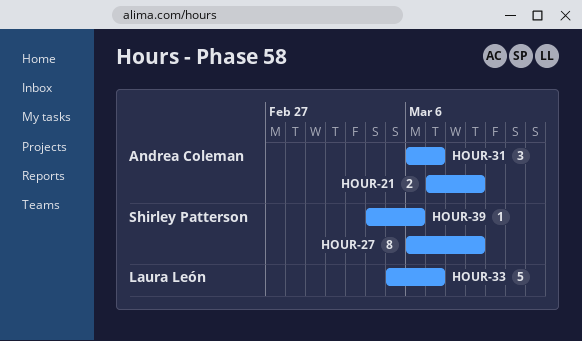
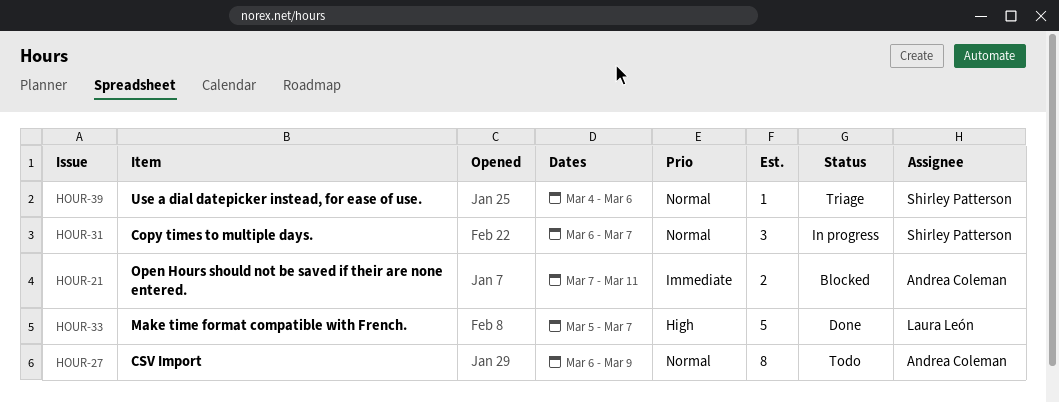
HOUR-21, due: Mar 9 -> Mar 11
HOUR-27, owner: Shirley Patterson -> Andrea Coleman
HOUR-31, owner: Andrea Coleman -> Shirley Patterson

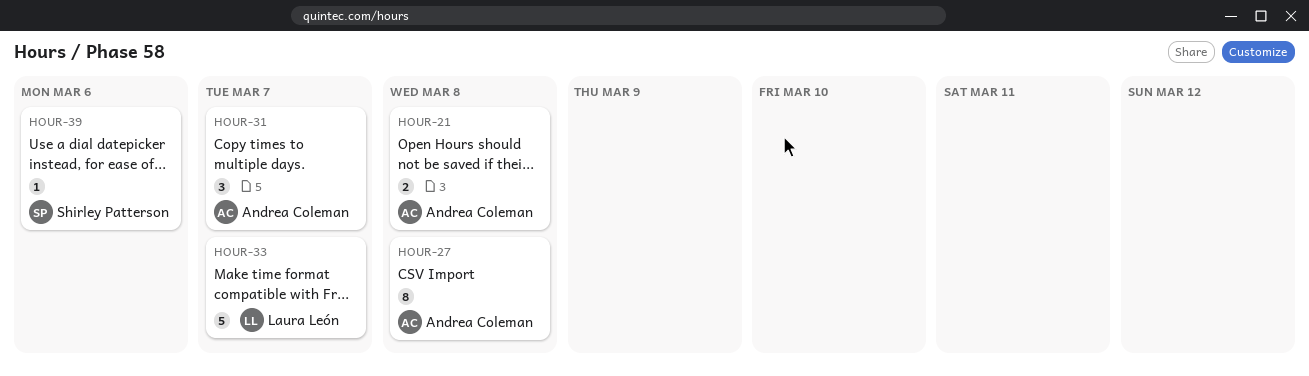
HOUR-21, due: Mar 11 -> Mar 8
HOUR-27, due: Mar 9 -> Mar 8
HOUR-31, owner: Shirley Patterson -> Andrea Coleman

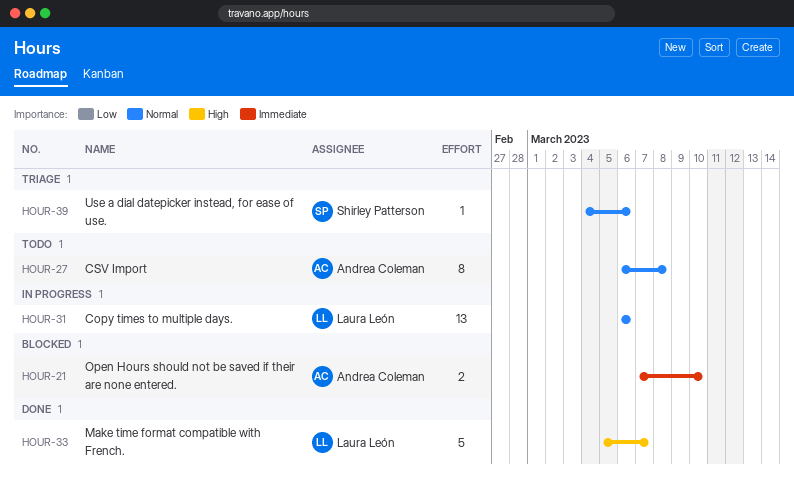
HOUR-21, due: Mar 8 -> Mar 10
HOUR-31, owner: Andrea Coleman -> Laura León
HOUR-31, estimate: 3 -> 13
HOUR-31, due: Mar 7 -> Mar 6

